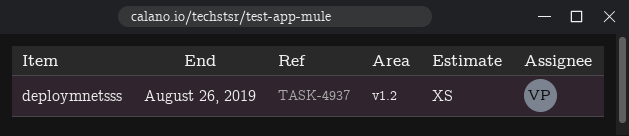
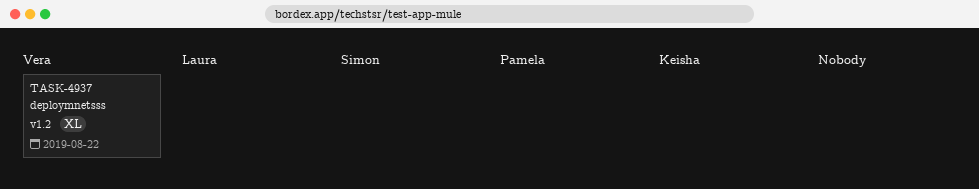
TASK-4937, estimate: XS -> XL
TASK-4937, due: Aug 26 -> Aug 22

